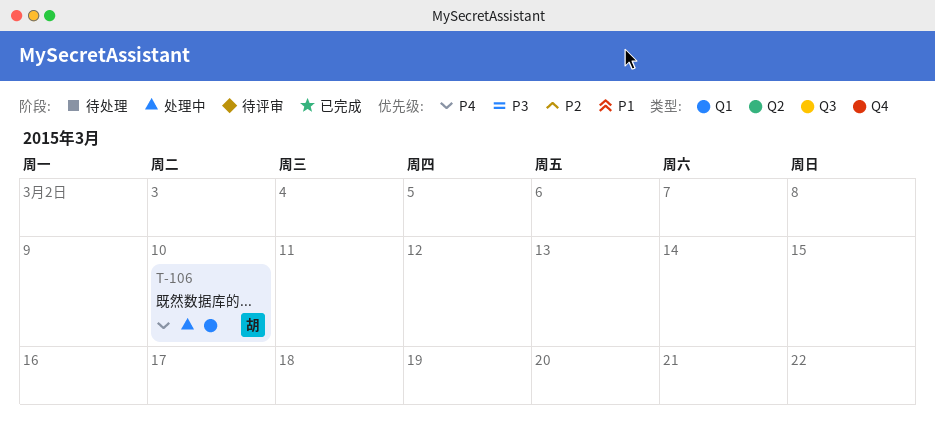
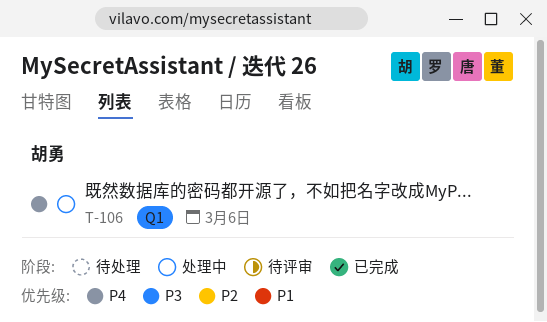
T-106, due: Mar 10 -> Mar 6

